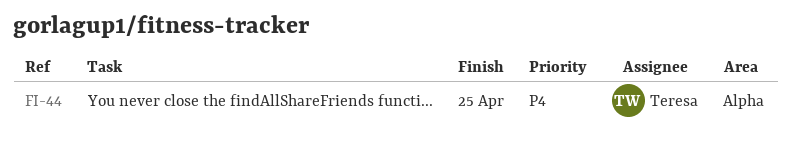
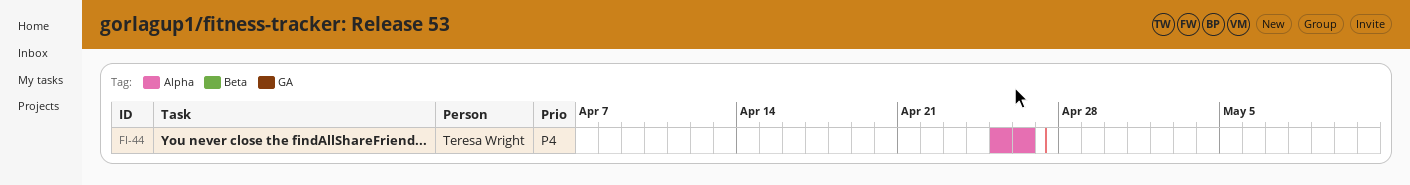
FI-44, due: Apr 25 -> Apr 26

